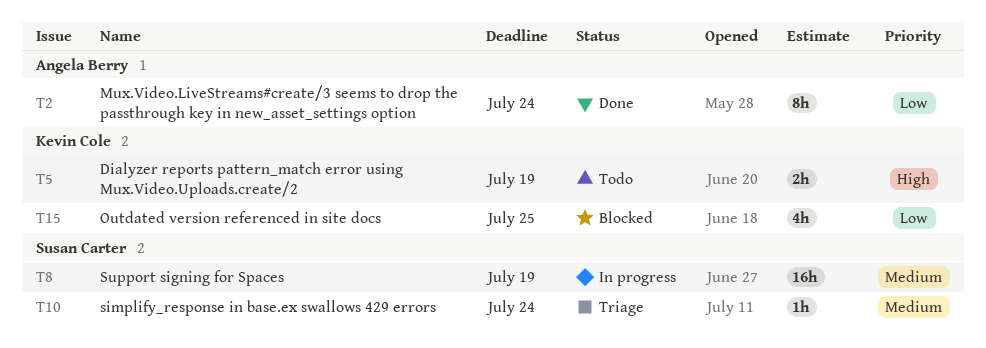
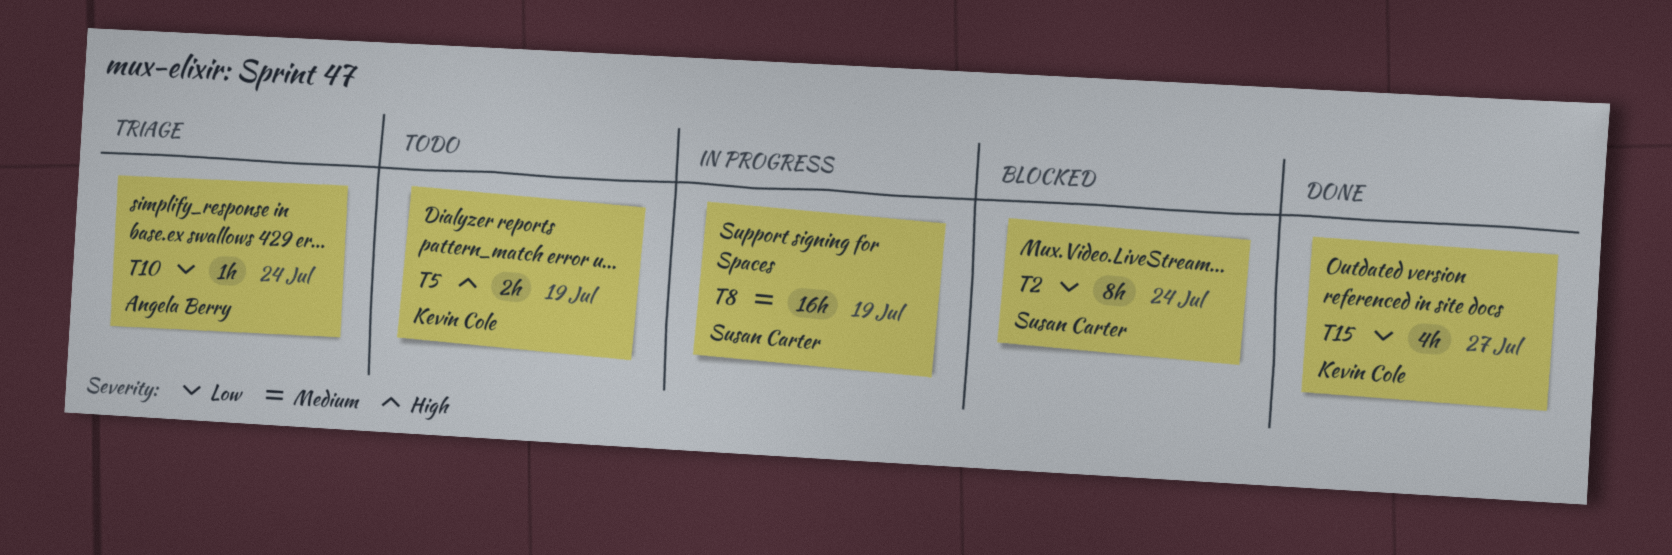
T2, status: Done -> Blocked
T2, owner: Angela Berry -> Susan Carter
T10, owner: Susan Carter -> Angela Berry
T10, priority: Medium -> Low
T15, status: Blocked -> Done
T15, due: Jul 25 -> Jul 27

